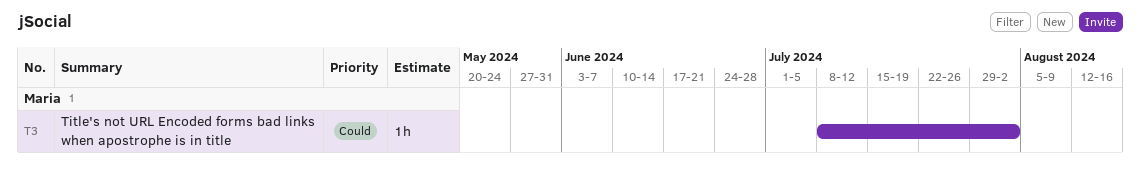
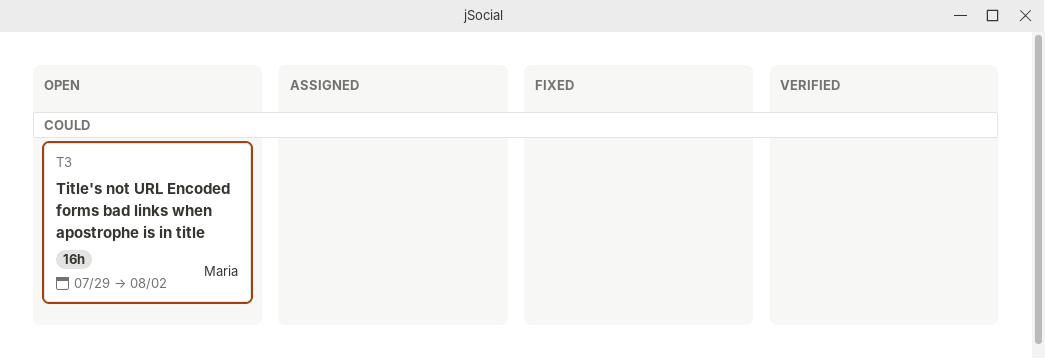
T3, estimate: 1h -> 16h
T3, start: Jul 8 -> Jul 29

